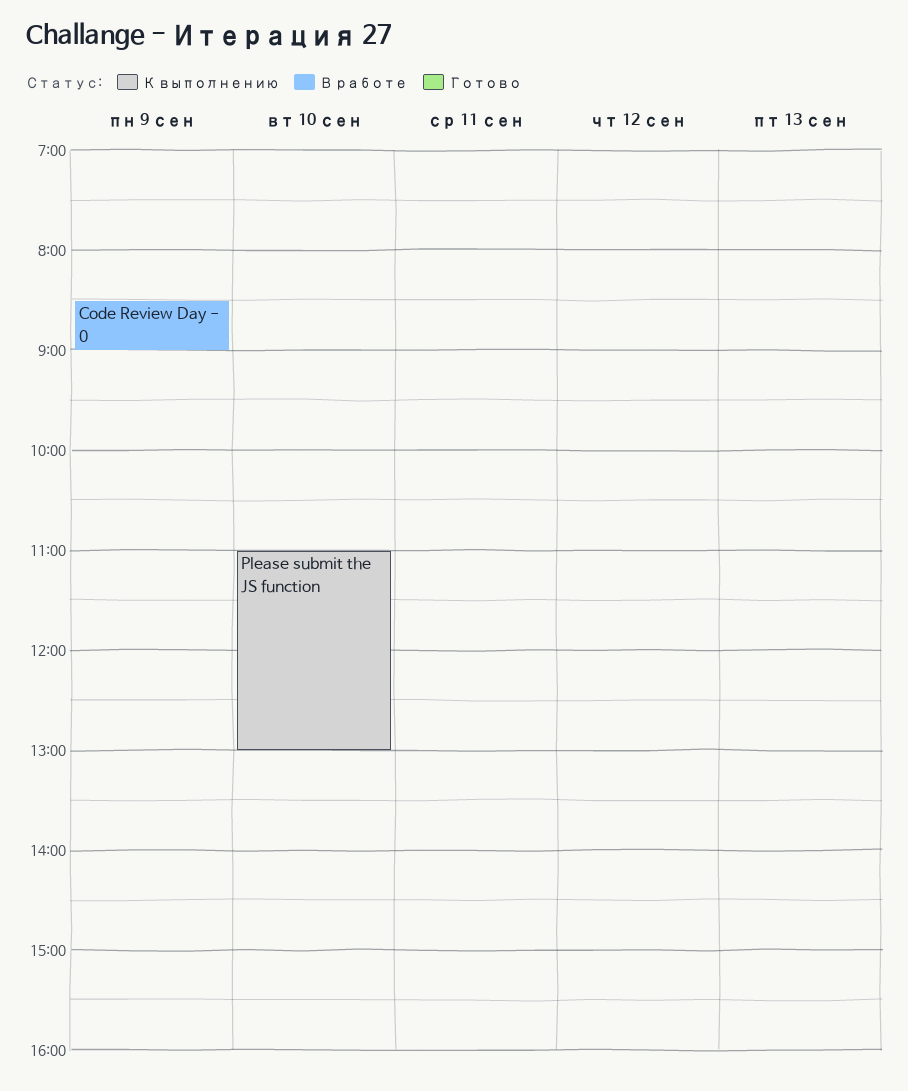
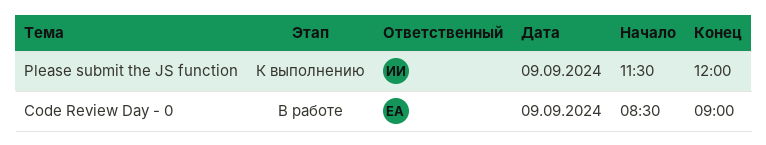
Please submit the JS function, day: Sep 10 -> Sep 9
Please submit the JS function, begins: 11:00 -> 11:30
Please submit the JS function, ends: 13:00 -> 12:00

